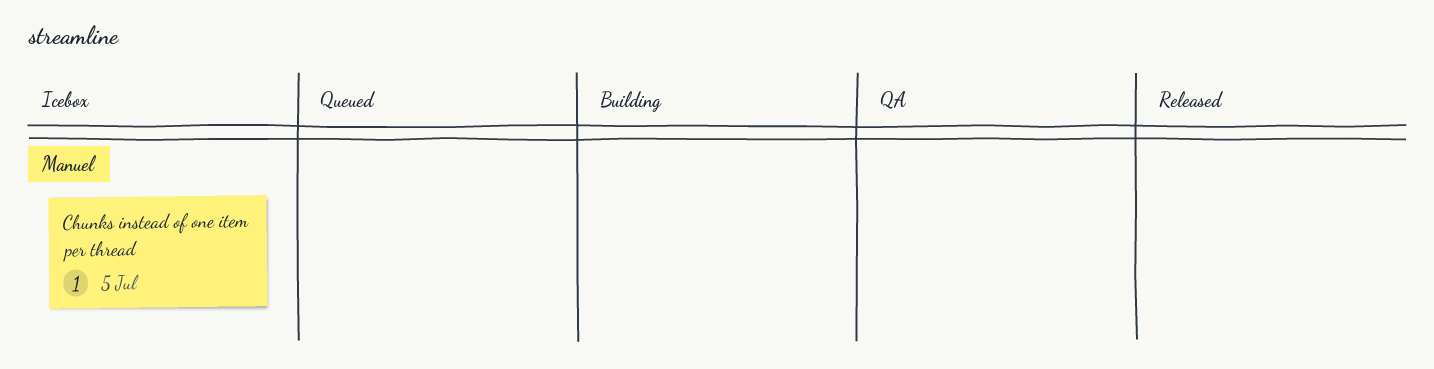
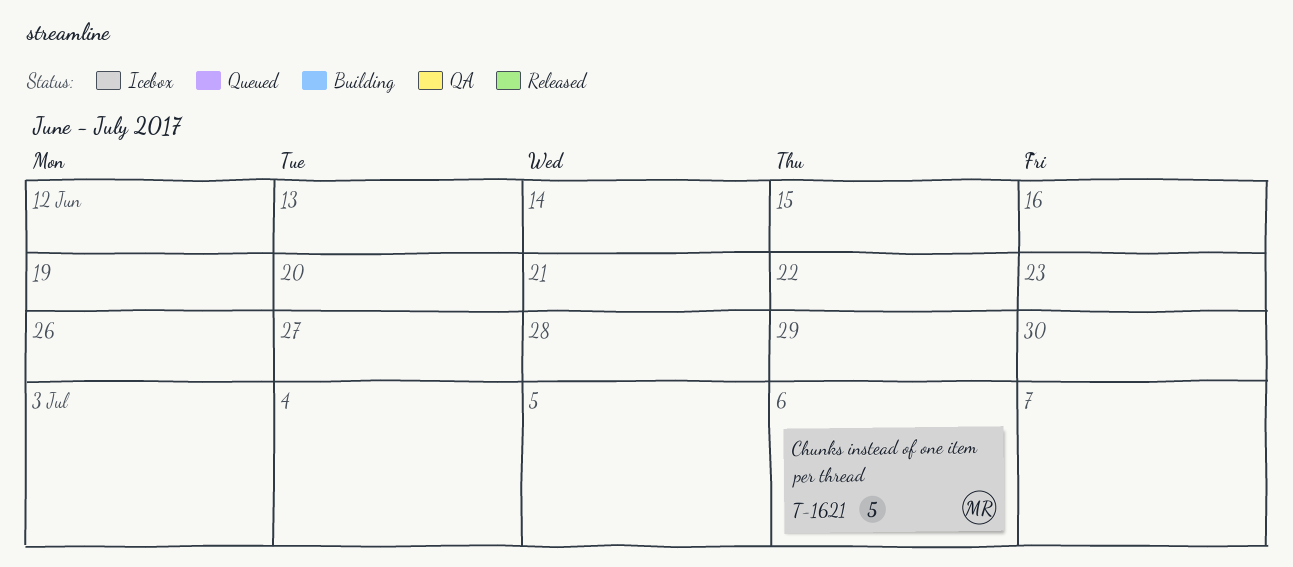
Chunks instead of one item per thread, estimate: 1 -> 5
Chunks instead of one item per thread, due: Jul 5 -> Jul 6

